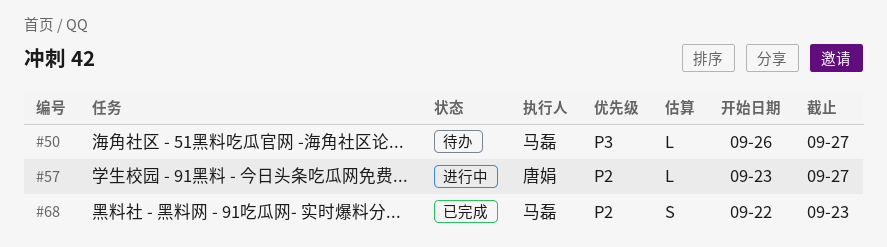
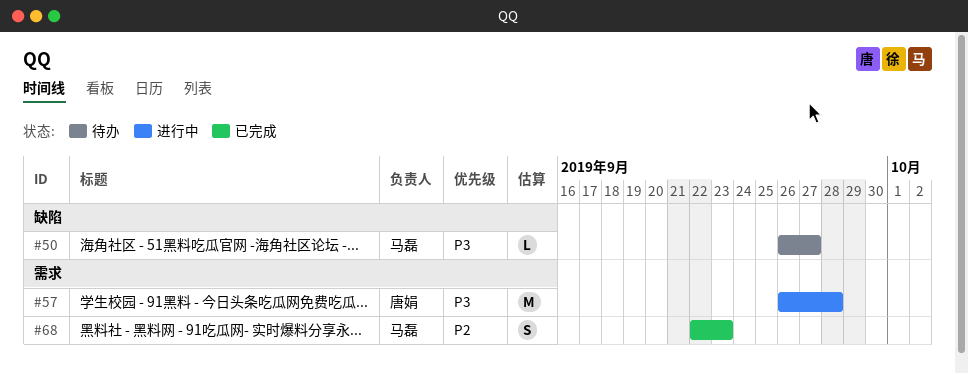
#57, priority: P2 -> P3
#57, estimate: L -> M
#57, start: Sep 23 -> Sep 26
#57, due: Sep 27 -> Sep 28

